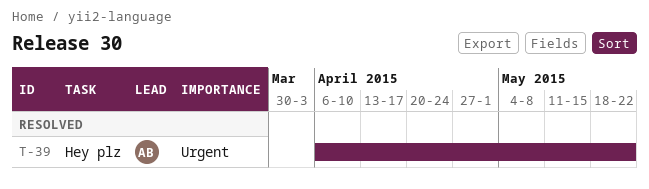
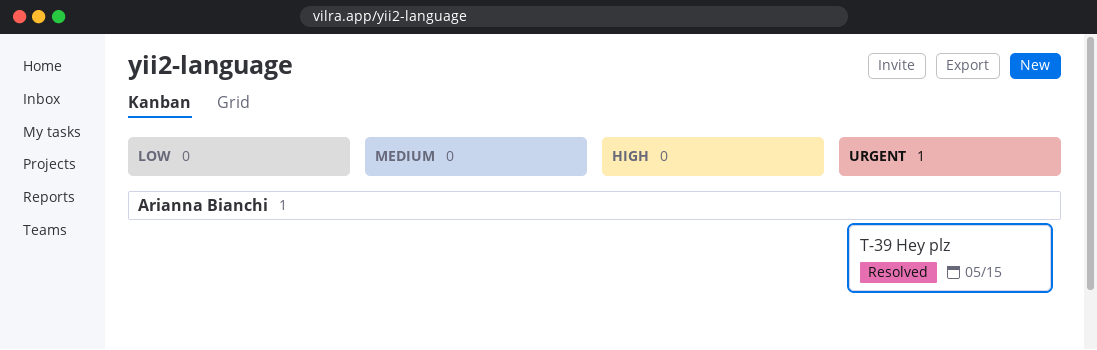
T-39, due: May 22 -> May 15

